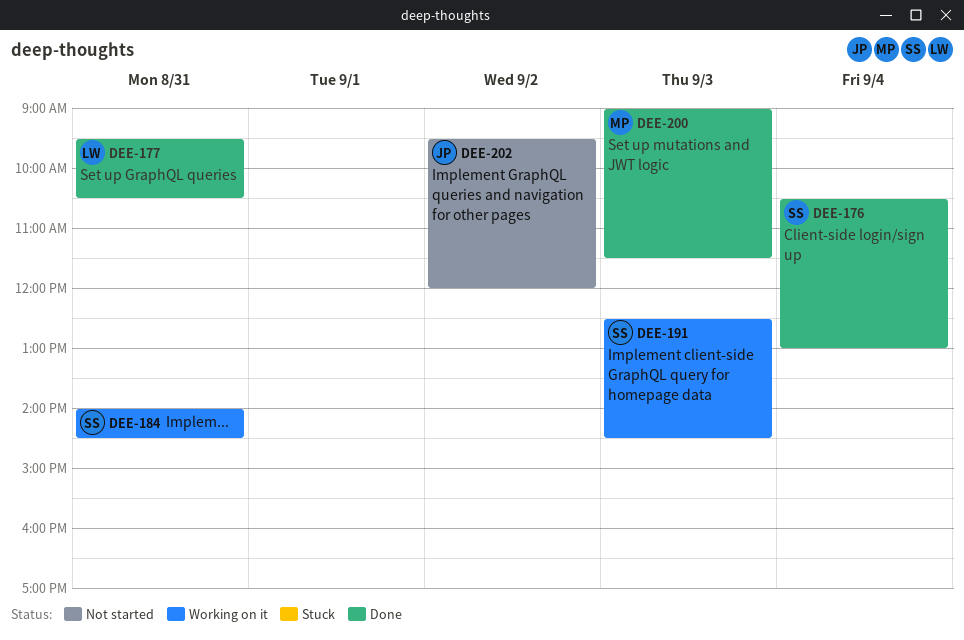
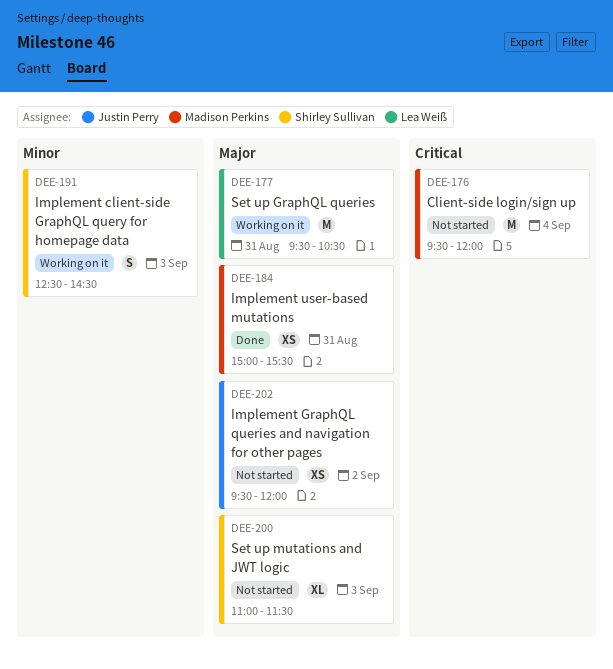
DEE-176, status: Done -> Not started
DEE-176, owner: Shirley Sullivan -> Madison Perkins
DEE-176, begins: 10:30 -> 09:30
DEE-176, ends: 13:00 -> 12:00
DEE-177, status: Done -> Working on it
DEE-184, status: Working on it -> Done
DEE-184, owner: Shirley Sullivan -> Madison Perkins
DEE-184, begins: 14:00 -> 15:00
DEE-184, ends: 14:30 -> 15:30
DEE-200, status: Done -> Not started
DEE-200, owner: Madison Perkins -> Shirley Sullivan
DEE-200, begins: 09:00 -> 11:00

